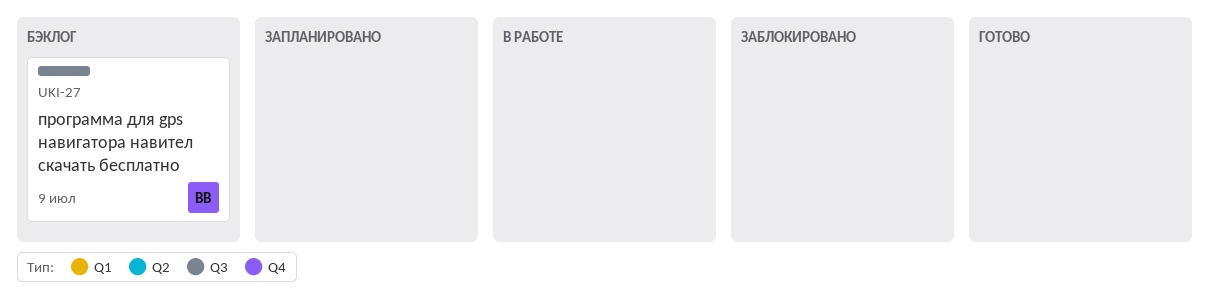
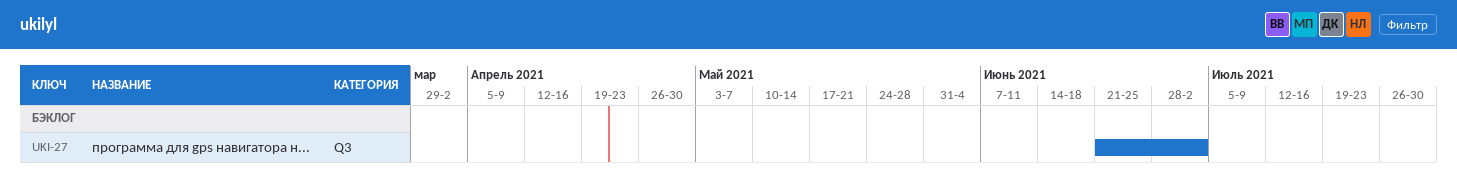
UKI-27, due: Jul 9 -> Jul 2

